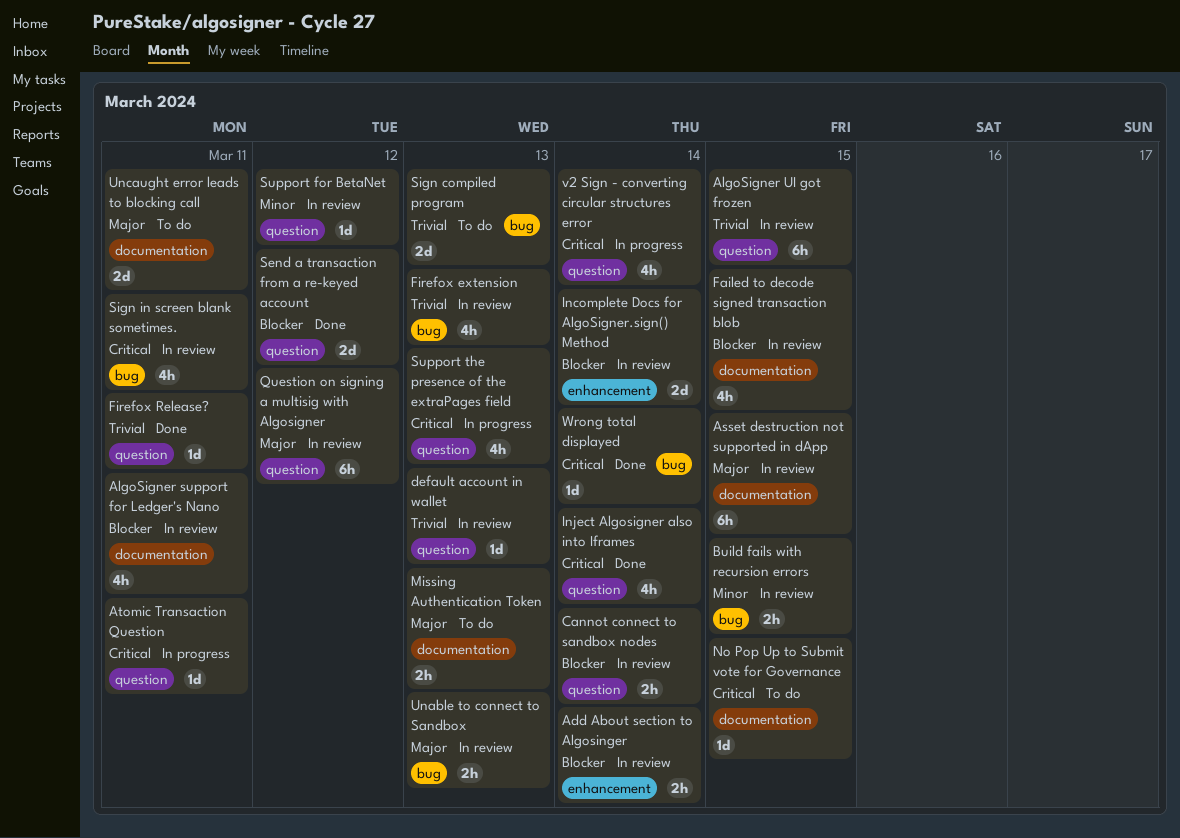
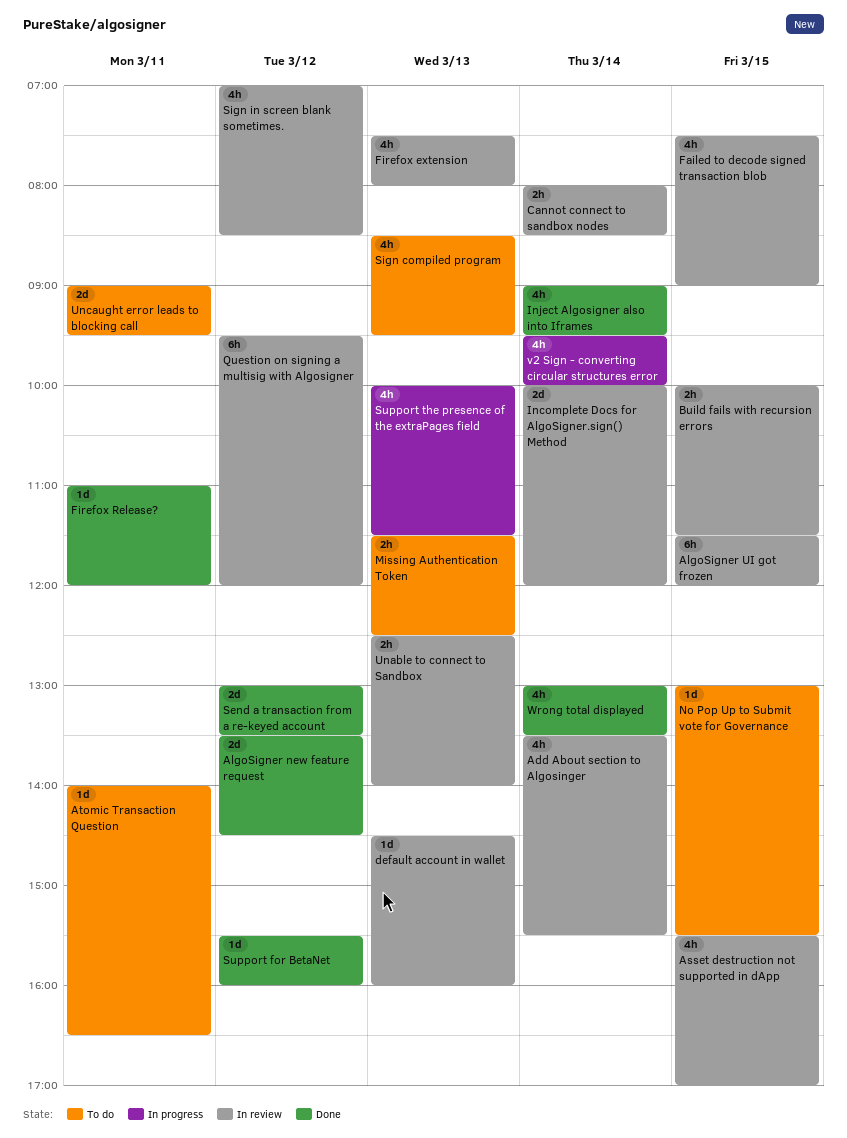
Add About section to Algosinger, estimate: 2h -> 4h
AlgoSigner new feature request: none -> present
AlgoSigner support for Ledger's Nano: present -> none
Asset destruction not supported in dApp, estimate: 6h -> 4h
Atomic Transaction Question, status: In progress -> To do
Sign compiled program, estimate: 2d -> 4h
Sign in screen blank sometimes., day: Mar 11 -> Mar 12
Support for BetaNet, status: In review -> Done
Wrong total displayed, estimate: 1d -> 4h

